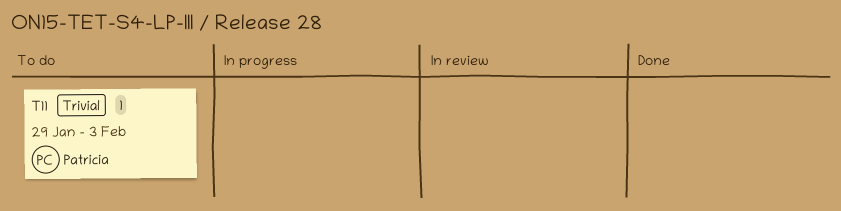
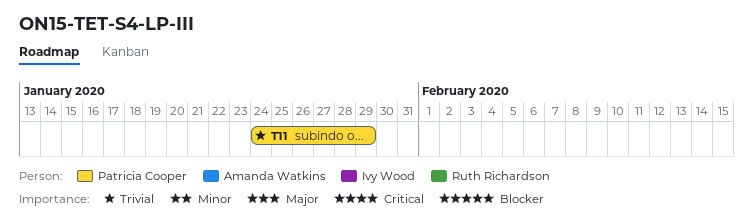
T11, start: Jan 29 -> Jan 24
T11, due: Feb 3 -> Jan 29

